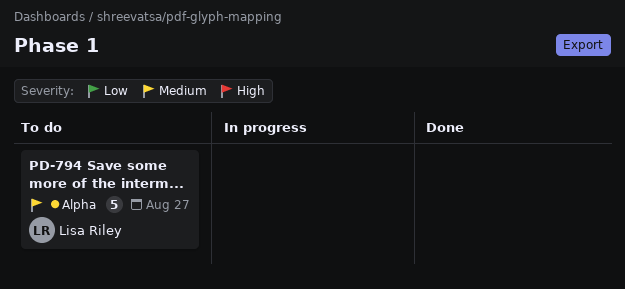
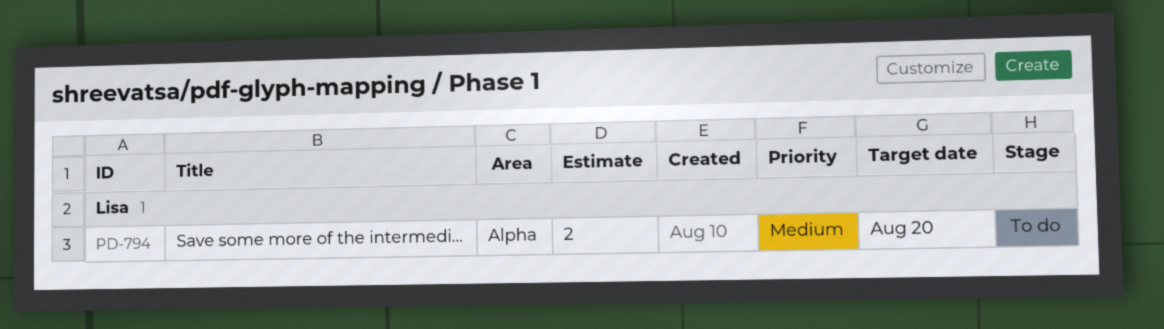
PD-794, estimate: 5 -> 2
PD-794, due: Aug 27 -> Aug 20

